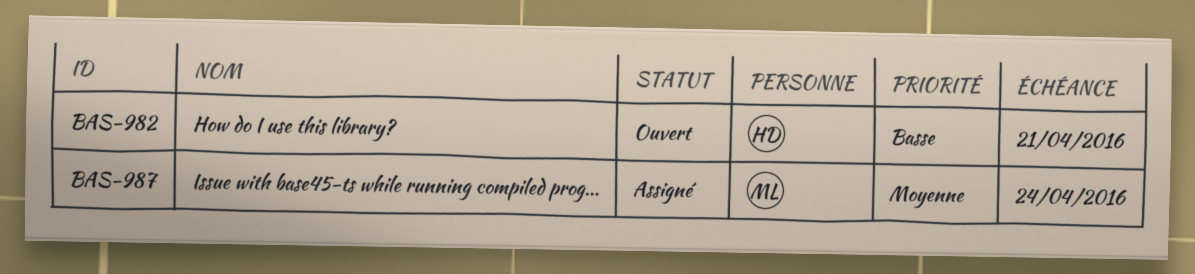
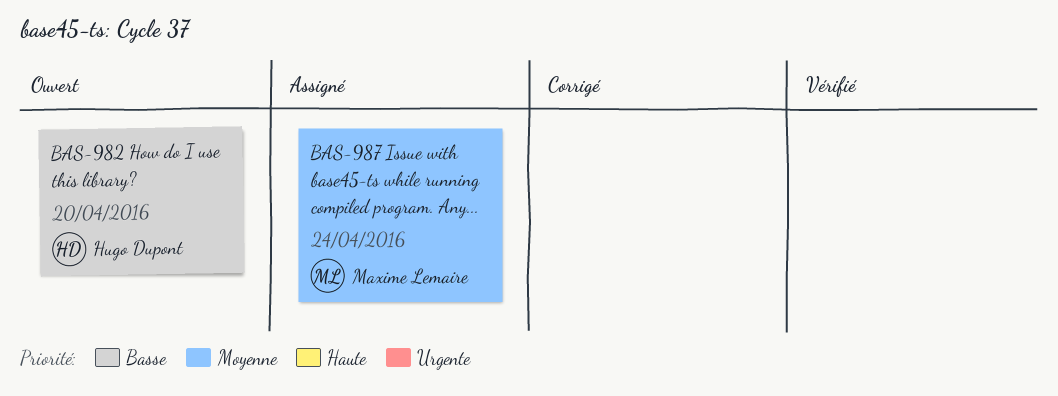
BAS-982, due: Apr 21 -> Apr 20

